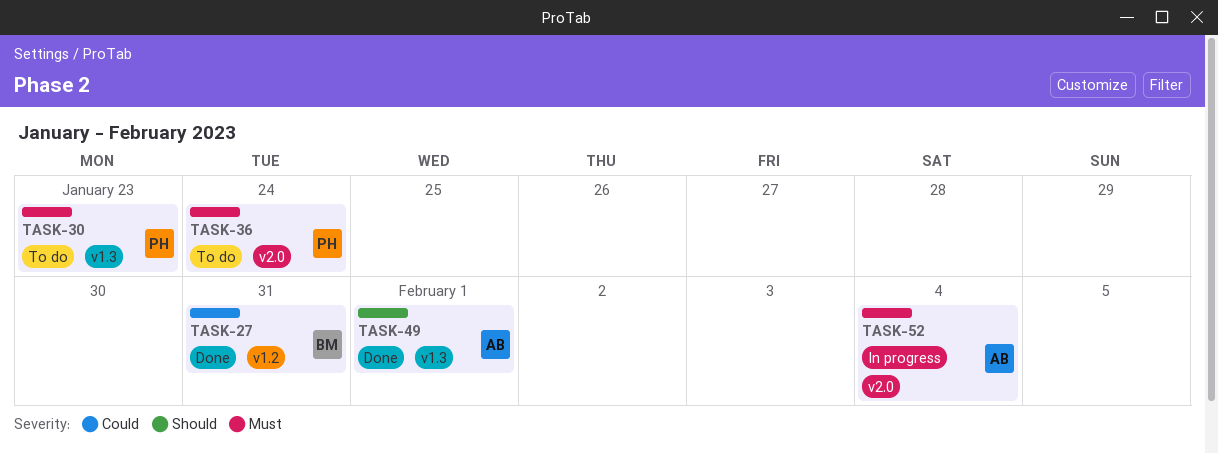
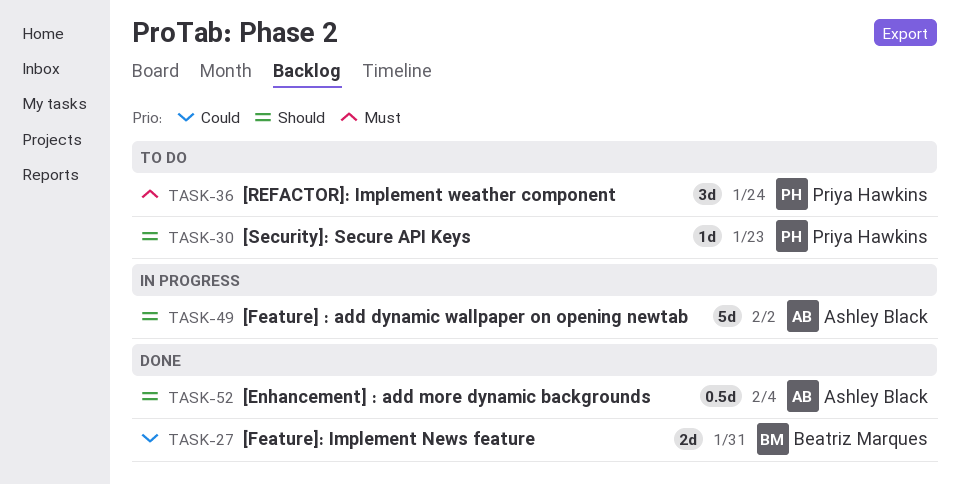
TASK-30, priority: Must -> Should
TASK-49, status: Done -> In progress
TASK-49, due: Feb 1 -> Feb 2
TASK-52, status: In progress -> Done
TASK-52, priority: Must -> Should

